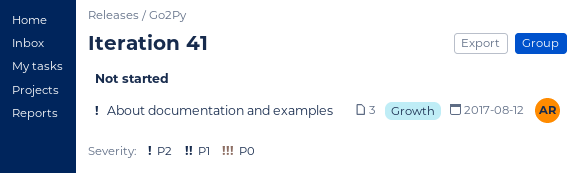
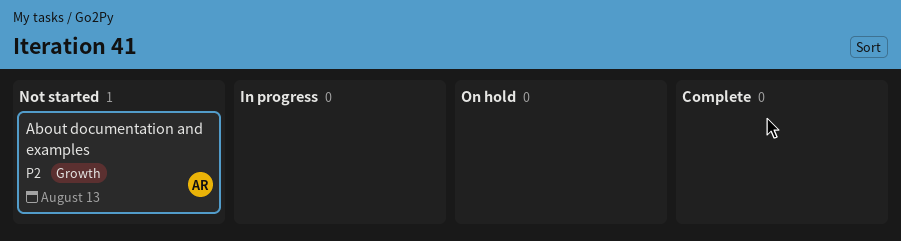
About documentation and examples, due: Aug 12 -> Aug 13

